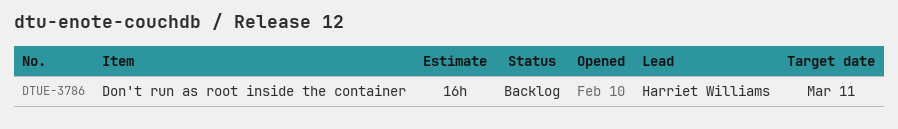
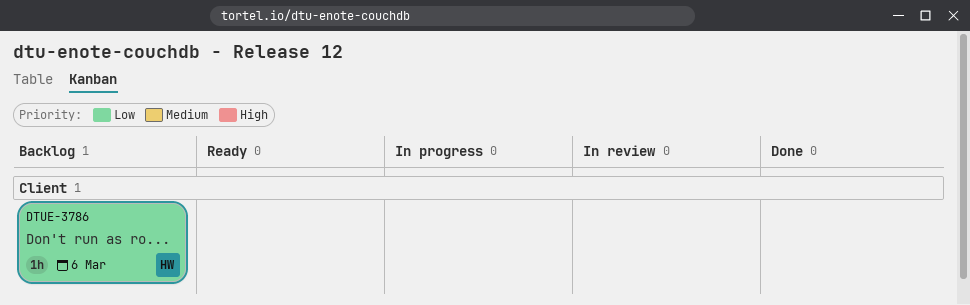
DTUE-3786, estimate: 16h -> 1h
DTUE-3786, due: Mar 11 -> Mar 6

